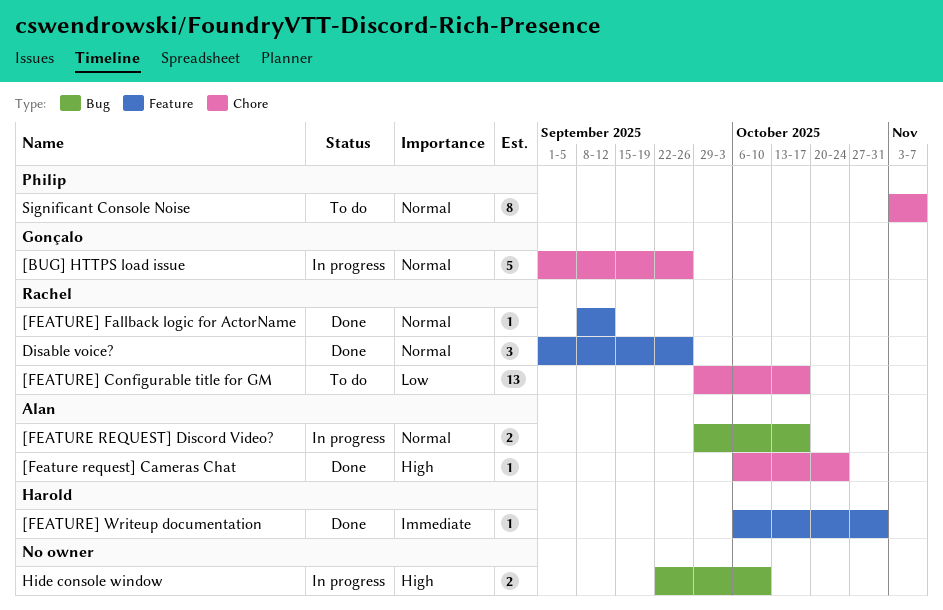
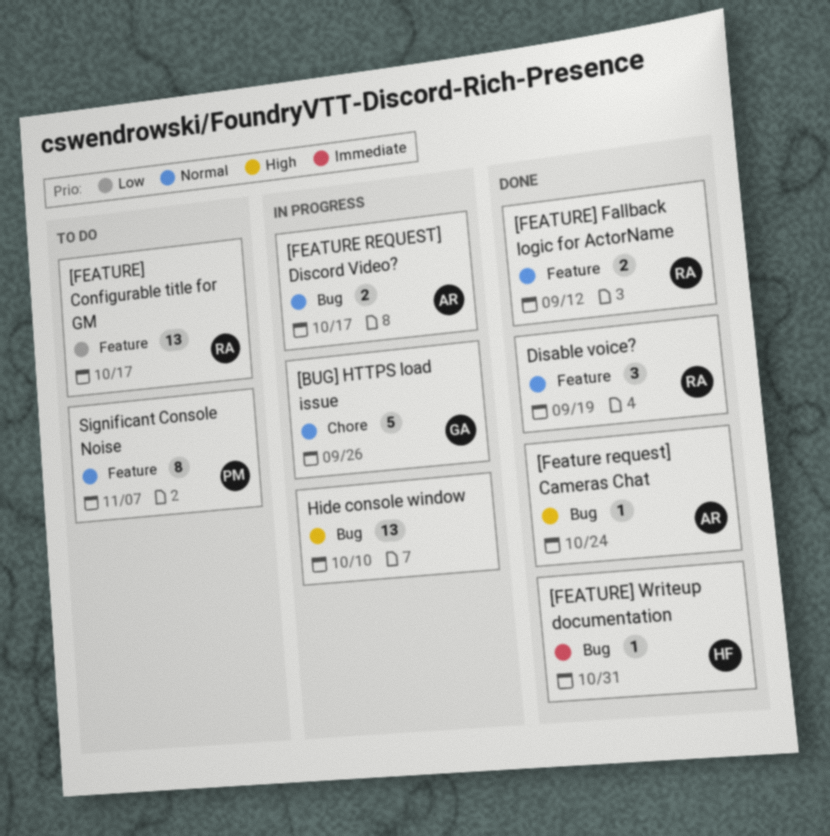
[Feature request] Cameras Chat, label: Chore -> Bug
[FEATURE] Configurable title for GM, label: Chore -> Feature
[FEATURE] Fallback logic for ActorName, estimate: 1 -> 2
[FEATURE] Writeup documentation, label: Feature -> Bug
Disable voice?, due: Sep 26 -> Sep 19
Hide console window, estimate: 2 -> 13
Significant Console Noise, label: Chore -> Feature

